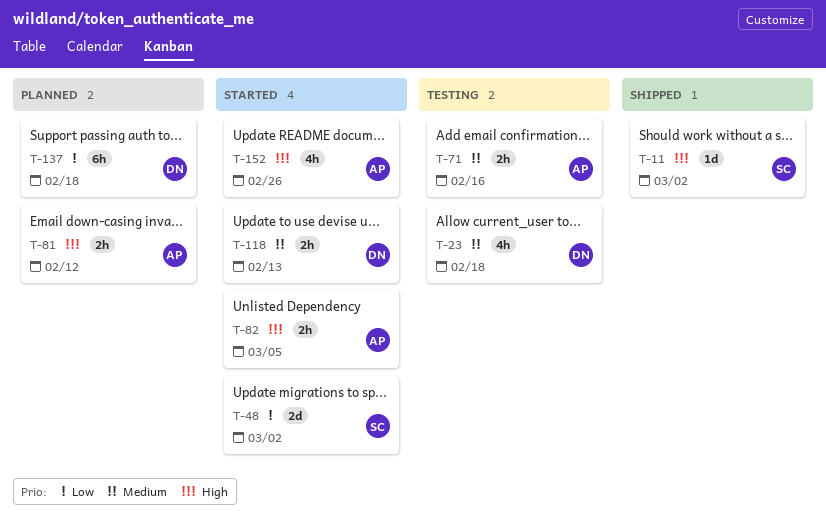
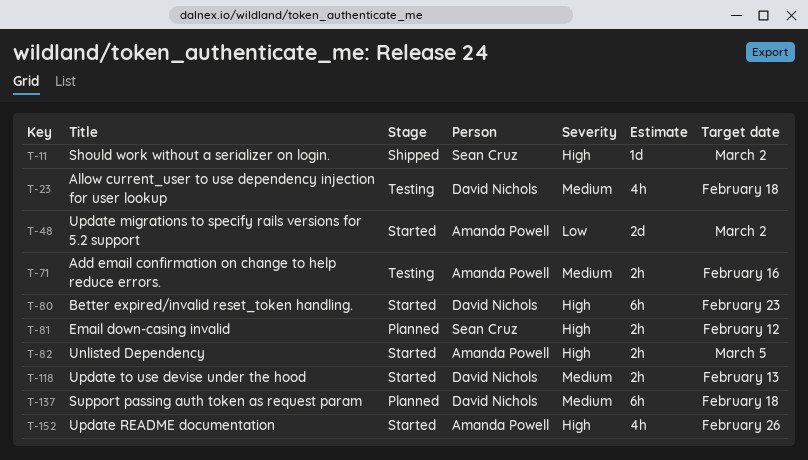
T-48, owner: Sean Cruz -> Amanda Powell
T-80: none -> present
T-81, owner: Amanda Powell -> Sean Cruz
T-137, priority: Low -> Medium

